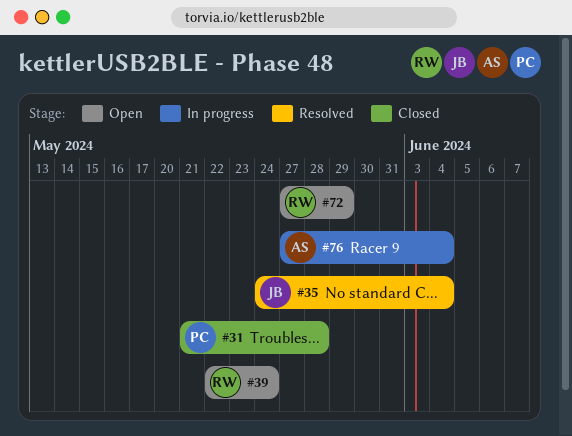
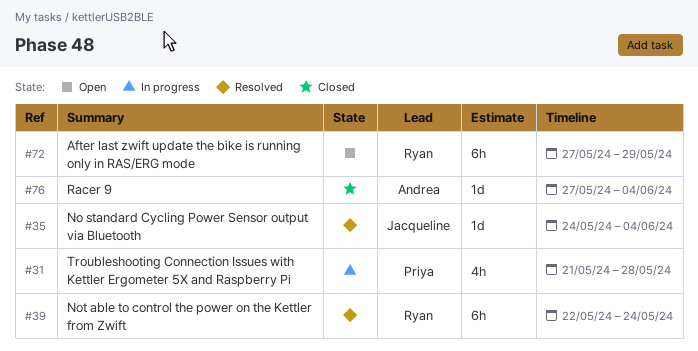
#31, status: Closed -> In progress
#39, status: Open -> Resolved
#76, status: In progress -> Closed

